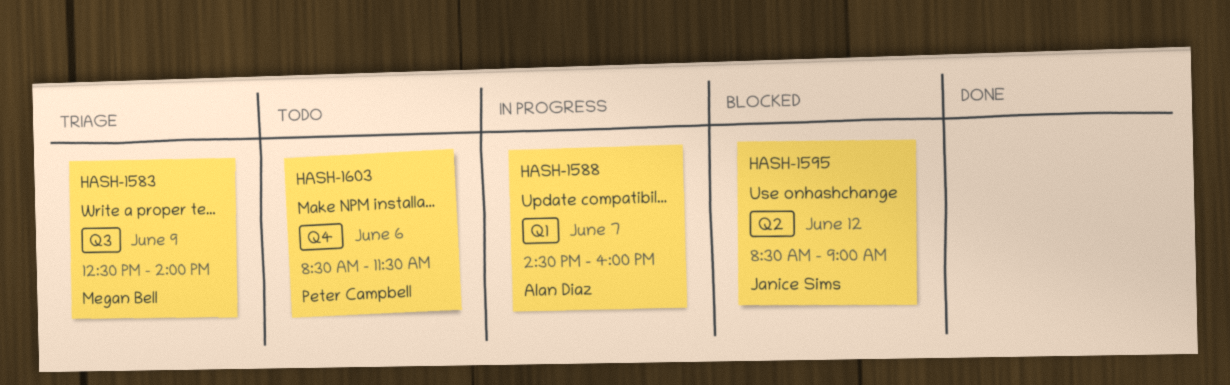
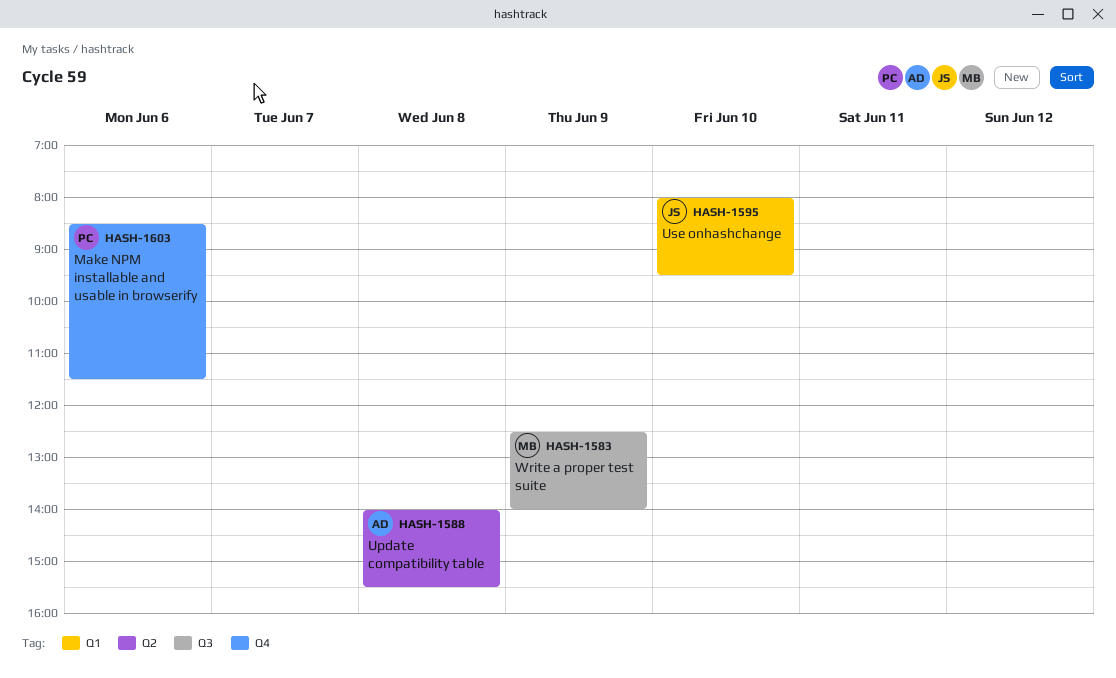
HASH-1588, label: Q1 -> Q2
HASH-1588, day: Jun 7 -> Jun 8
HASH-1588, begins: 14:30 -> 14:00
HASH-1588, ends: 16:00 -> 15:30
HASH-1595, label: Q2 -> Q1
HASH-1595, day: Jun 12 -> Jun 10
HASH-1595, begins: 08:30 -> 08:00
HASH-1595, ends: 09:00 -> 09:30

